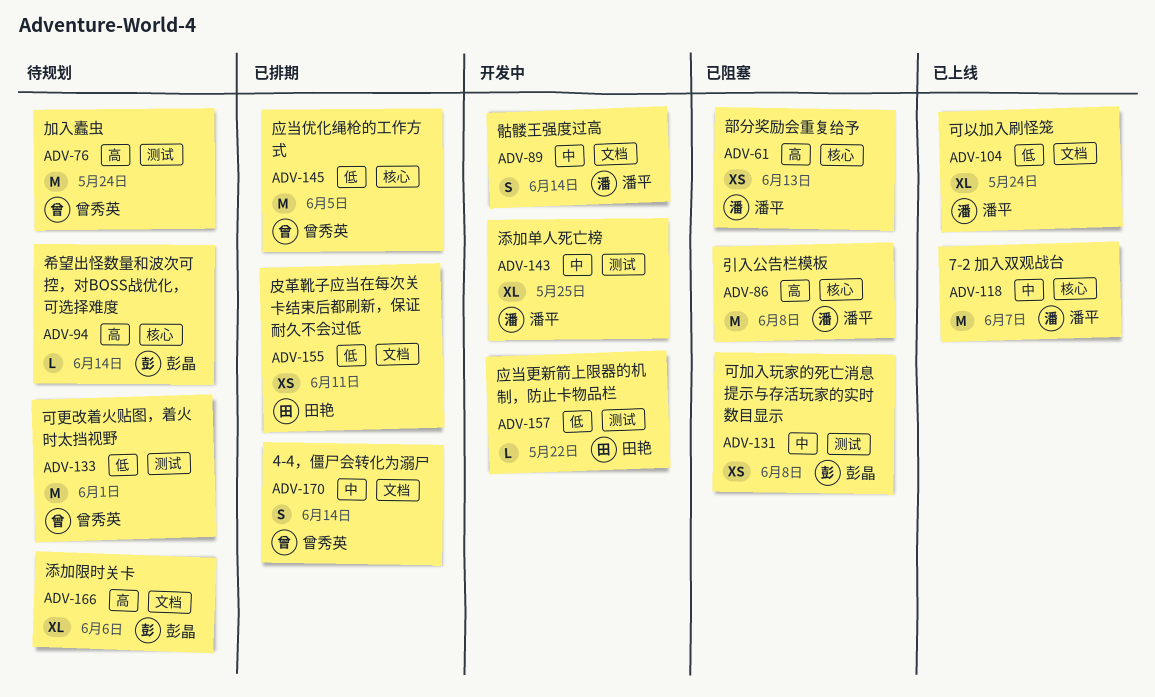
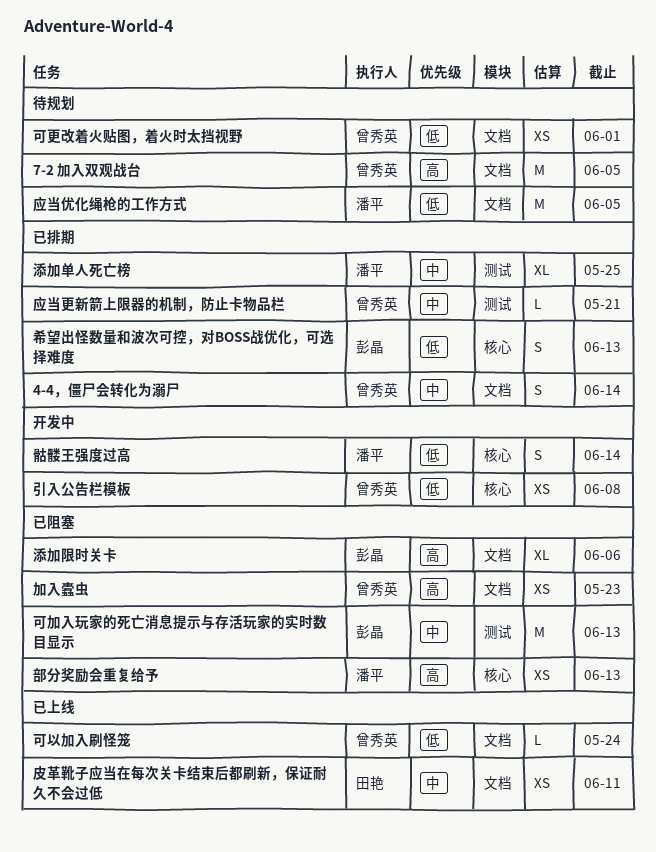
7-2 加入双观战台, status: 已上线 -> 待规划
7-2 加入双观战台, owner: 潘平 -> 曾秀英
7-2 加入双观战台, priority: 中 -> 高
7-2 加入双观战台, label: 核心 -> 文档
7-2 加入双观战台, due: Jun 7 -> Jun 5
加入蠹虫, status: 待规划 -> 已阻塞
加入蠹虫, label: 测试 -> 文档
加入蠹虫, estimate: M -> XS
加入蠹虫, due: May 24 -> May 23
可以加入刷怪笼, owner: 潘平 -> 曾秀英
可以加入刷怪笼, estimate: XL -> L
可加入玩家的死亡消息提示与存活玩家的实时数目显示, estimate: XS -> M
可加入玩家的死亡消息提示与存活玩家的实时数目显示, due: Jun 8 -> Jun 13
可更改着火贴图，着火时太挡视野, label: 测试 -> 文档
可更改着火贴图，着火时太挡视野, estimate: M -> XS
希望出怪数量和波次可控，对BOSS战优化，可选择难度, status: 待规划 -> 已排期
希望出怪数量和波次可控，对BOSS战优化，可选择难度, priority: 高 -> 低
希望出怪数量和波次可控，对BOSS战优化，可选择难度, estimate: L -> S
希望出怪数量和波次可控，对BOSS战优化，可选择难度, due: Jun 14 -> Jun 13
应当优化绳枪的工作方式, status: 已排期 -> 待规划
应当优化绳枪的工作方式, owner: 曾秀英 -> 潘平
应当优化绳枪的工作方式, label: 核心 -> 文档
应当更新箭上限器的机制，防止卡物品栏, status: 开发中 -> 已排期
应当更新箭上限器的机制，防止卡物品栏, owner: 田艳 -> 曾秀英
应当更新箭上限器的机制，防止卡物品栏, priority: 低 -> 中
应当更新箭上限器的机制，防止卡物品栏, due: May 22 -> May 21
引入公告栏模板, status: 已阻塞 -> 开发中
引入公告栏模板, owner: 潘平 -> 曾秀英
引入公告栏模板, priority: 高 -> 低
引入公告栏模板, estimate: M -> XS
添加单人死亡榜, status: 开发中 -> 已排期
添加限时关卡, status: 待规划 -> 已阻塞
皮革靴子应当在每次关卡结束后都刷新，保证耐久不会过低, status: 已排期 -> 已上线
皮革靴子应当在每次关卡结束后都刷新，保证耐久不会过低, priority: 低 -> 中
骷髅王强度过高, priority: 中 -> 低
骷髅王强度过高, label: 文档 -> 核心

